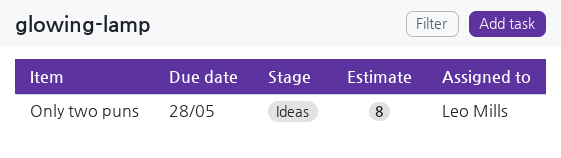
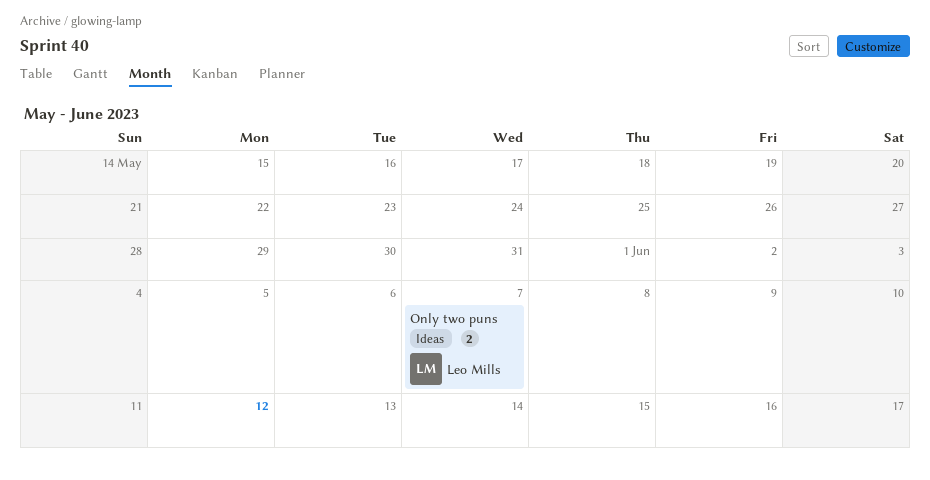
Only two puns, estimate: 8 -> 2
Only two puns, due: May 28 -> Jun 7

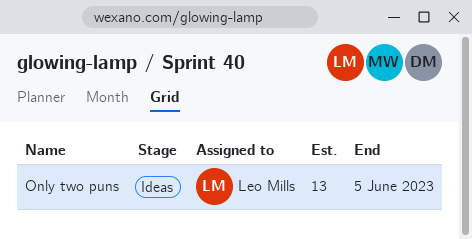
Only two puns, estimate: 2 -> 13
Only two puns, due: Jun 7 -> Jun 5

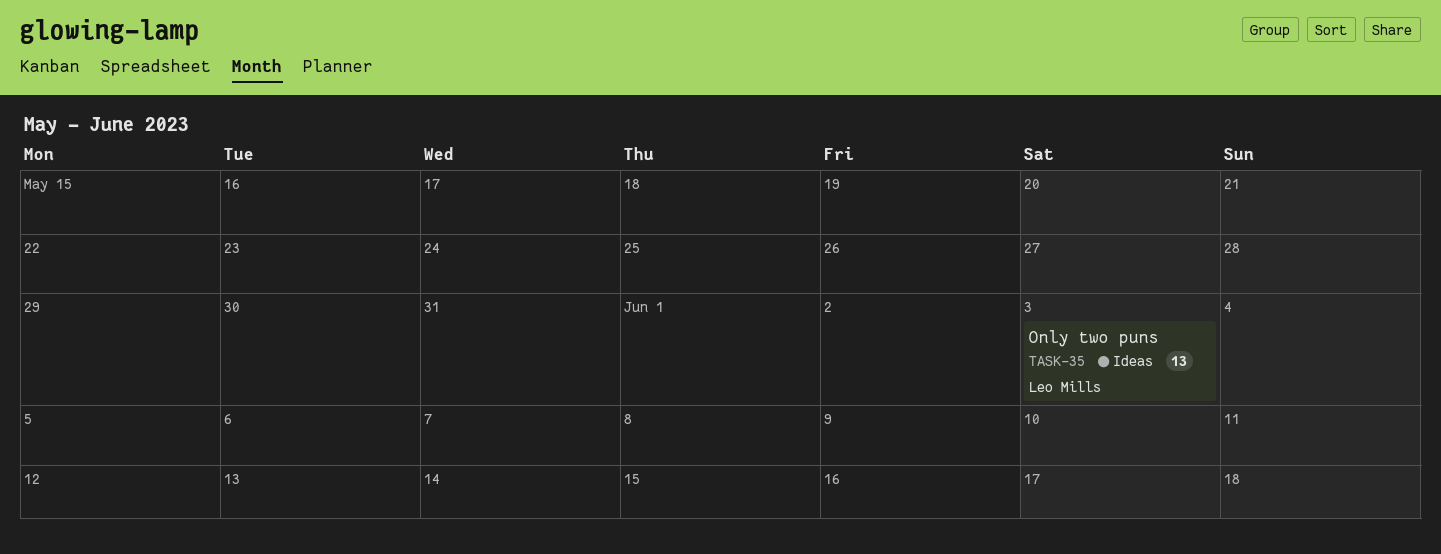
Only two puns, due: Jun 5 -> Jun 3

